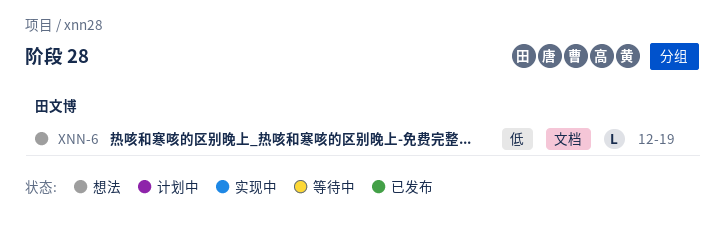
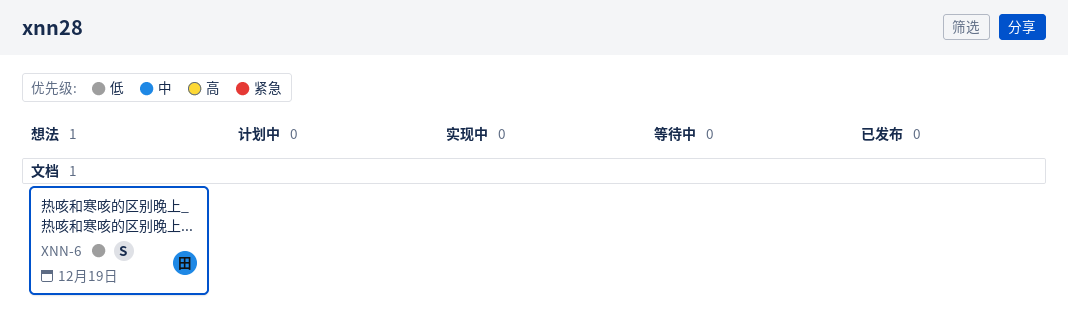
XNN-6, estimate: L -> S

